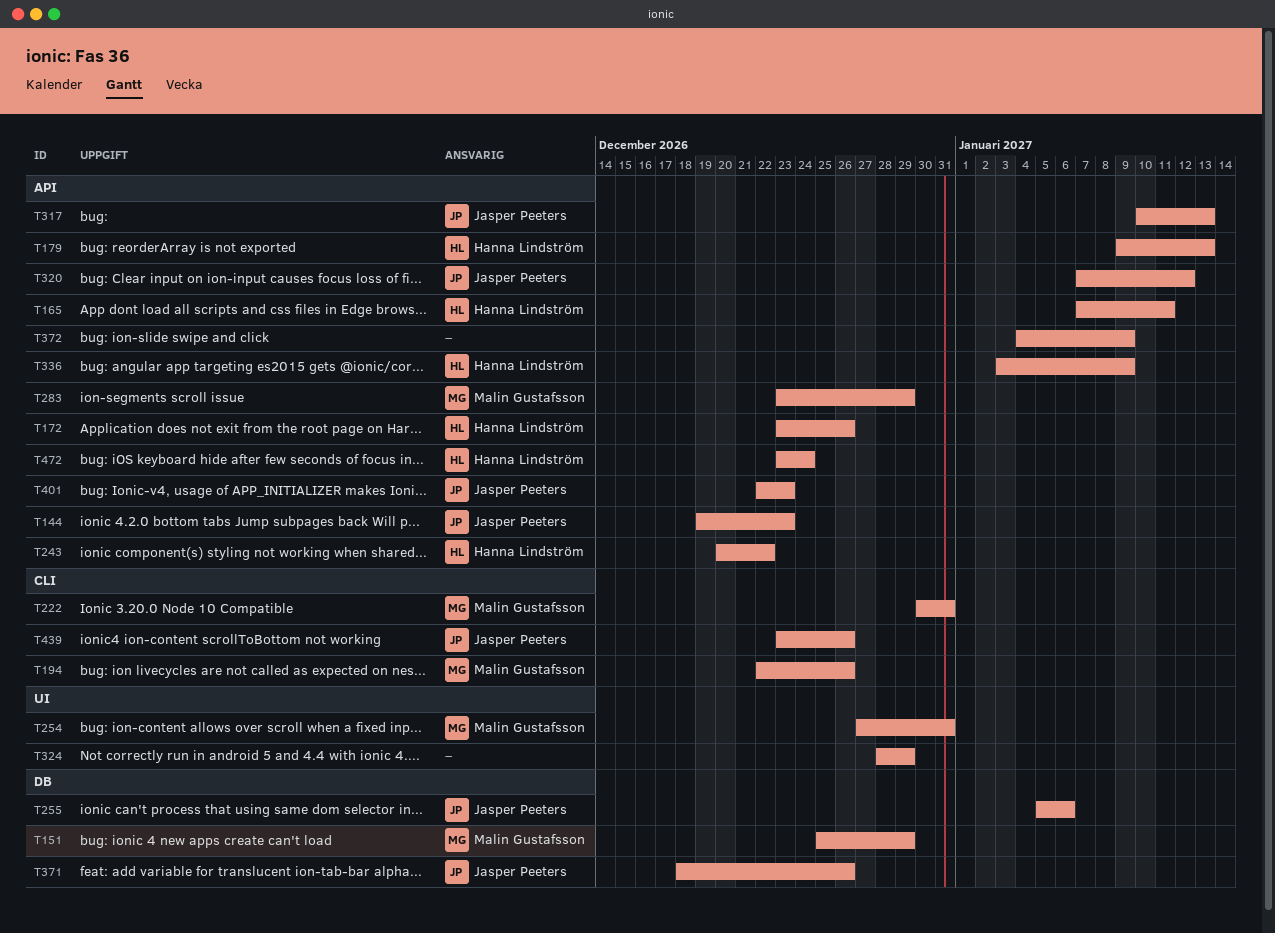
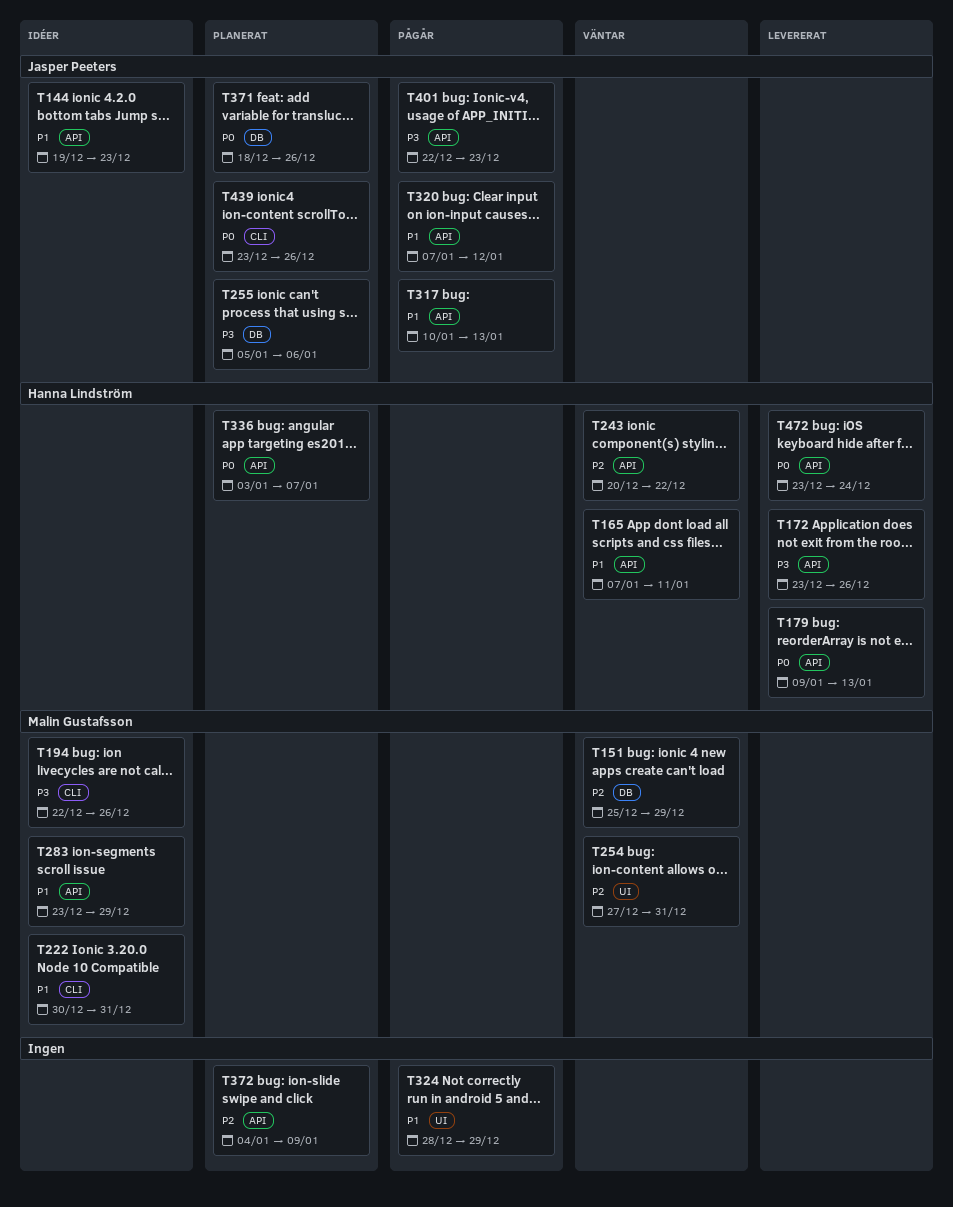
T336, due: Jan 9 -> Jan 7

